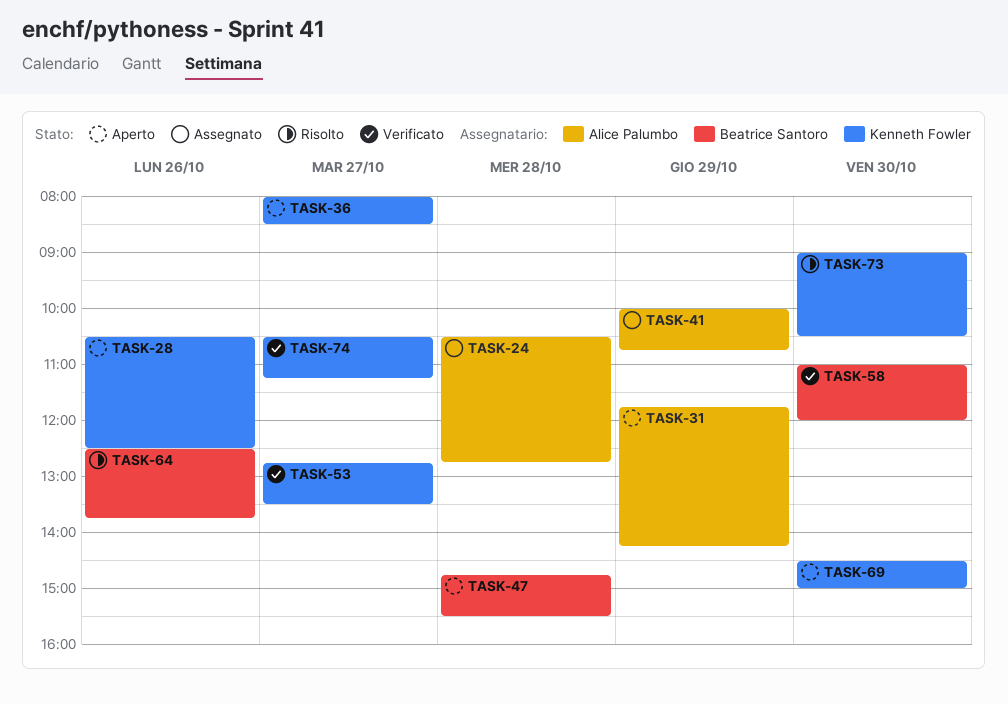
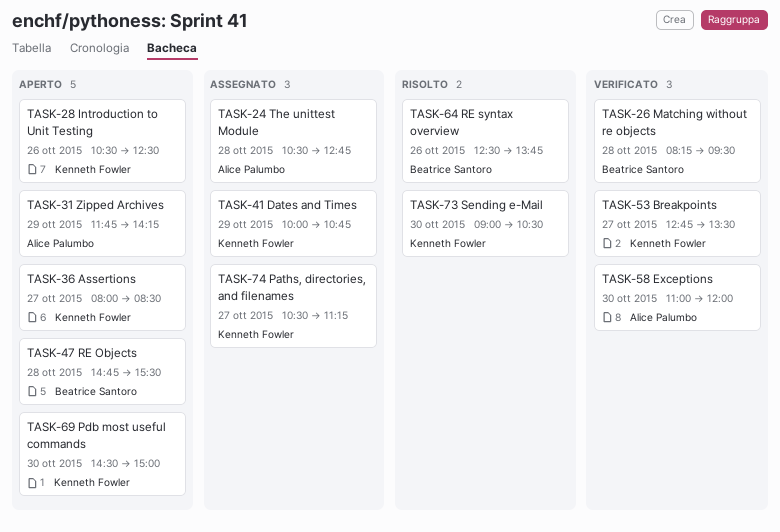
TASK-26: none -> present
TASK-41, owner: Alice Palumbo -> Kenneth Fowler
TASK-58, owner: Beatrice Santoro -> Alice Palumbo
TASK-74, status: Verificato -> Assegnato

